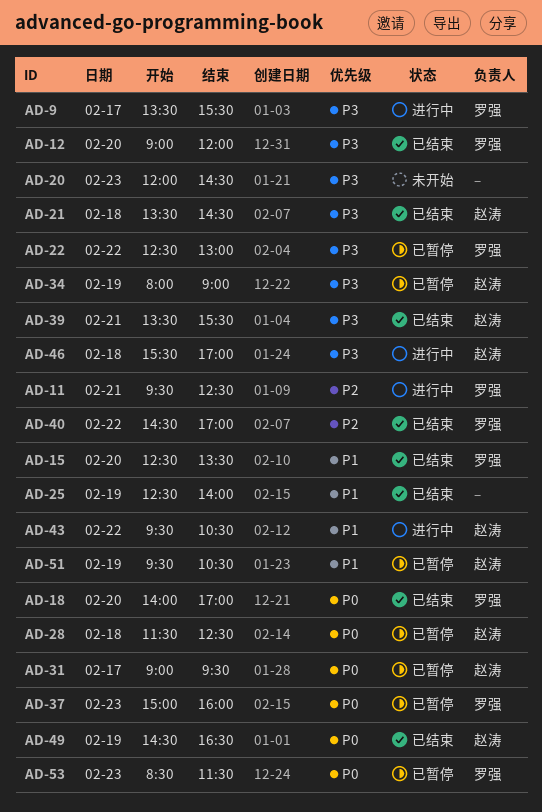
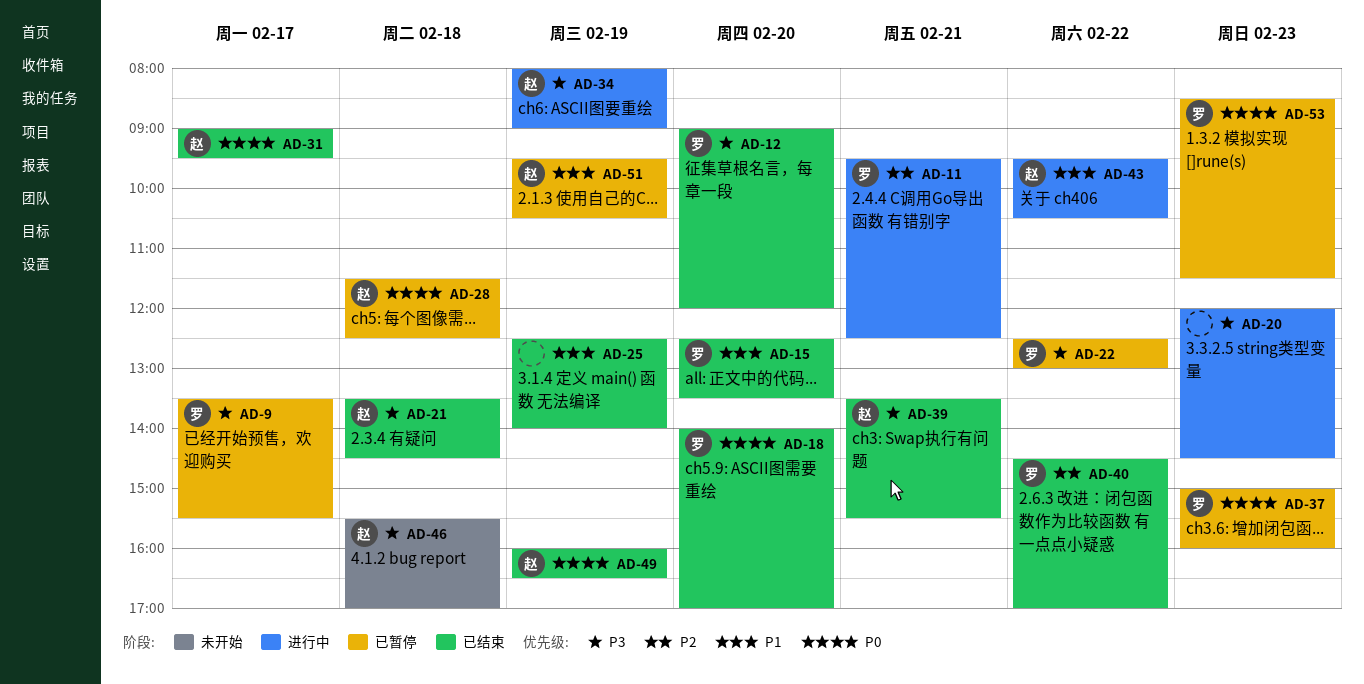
AD-9, status: 进行中 -> 已暂停
AD-20, status: 未开始 -> 进行中
AD-31, status: 已暂停 -> 已结束
AD-34, status: 已暂停 -> 进行中
AD-46, status: 进行中 -> 未开始
AD-49, begins: 14:30 -> 16:00

